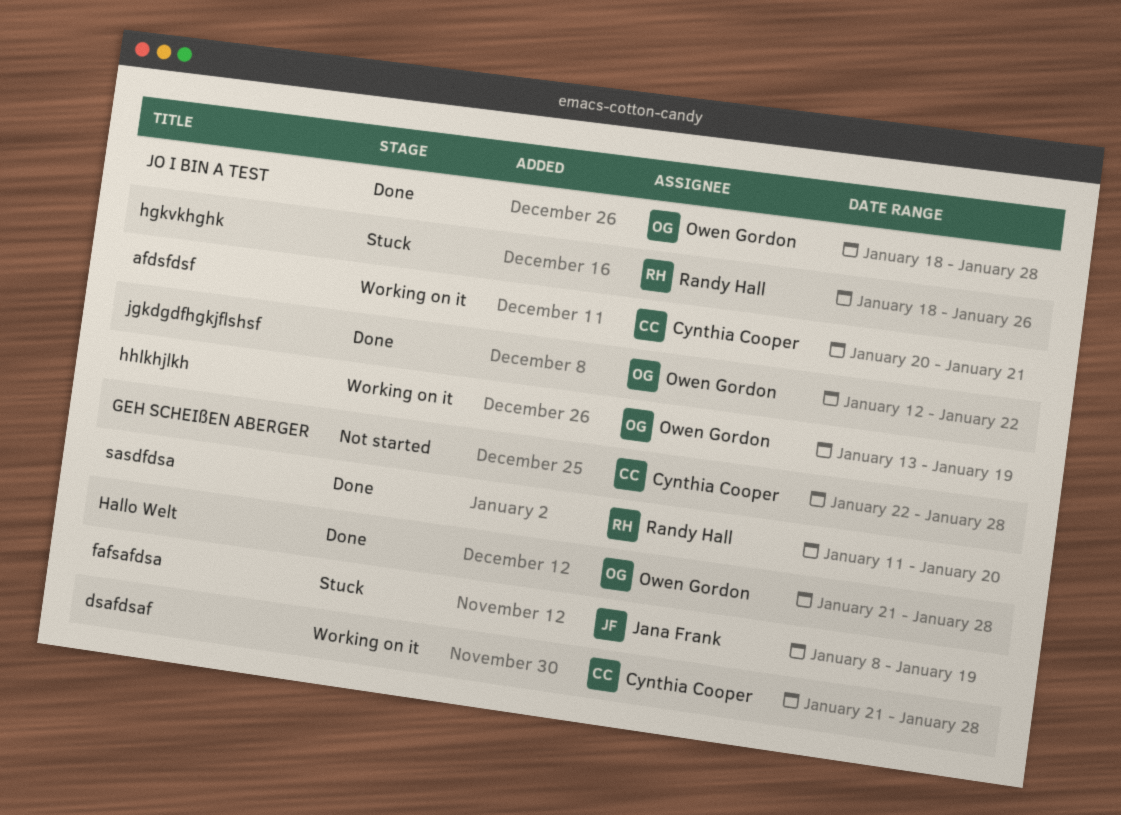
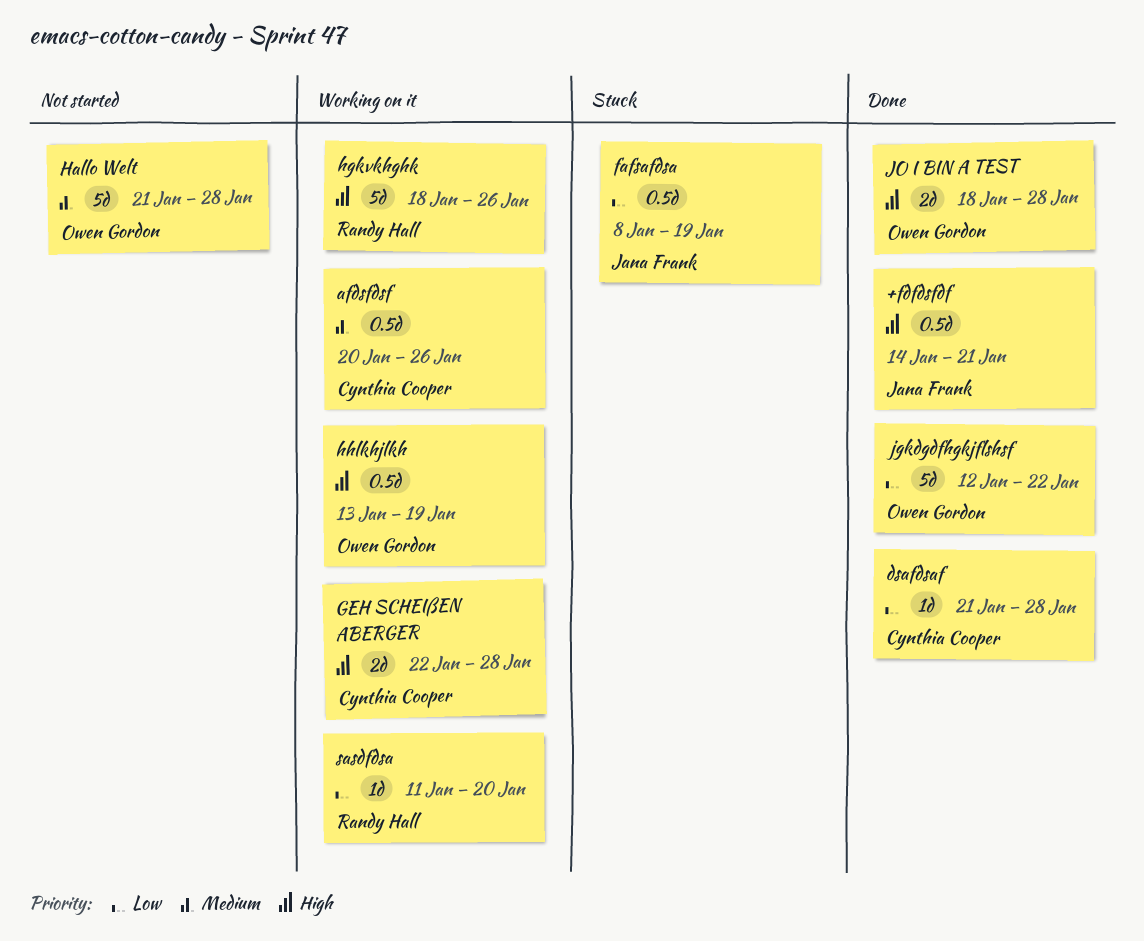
+fdfdsfdf: none -> present
afdsfdsf, due: Jan 21 -> Jan 26
dsafdsaf, status: Working on it -> Done
GEH SCHEIßEN ABERGER, status: Not started -> Working on it
Hallo Welt, status: Done -> Not started
hgkvkhghk, status: Stuck -> Working on it
sasdfdsa, status: Done -> Working on it

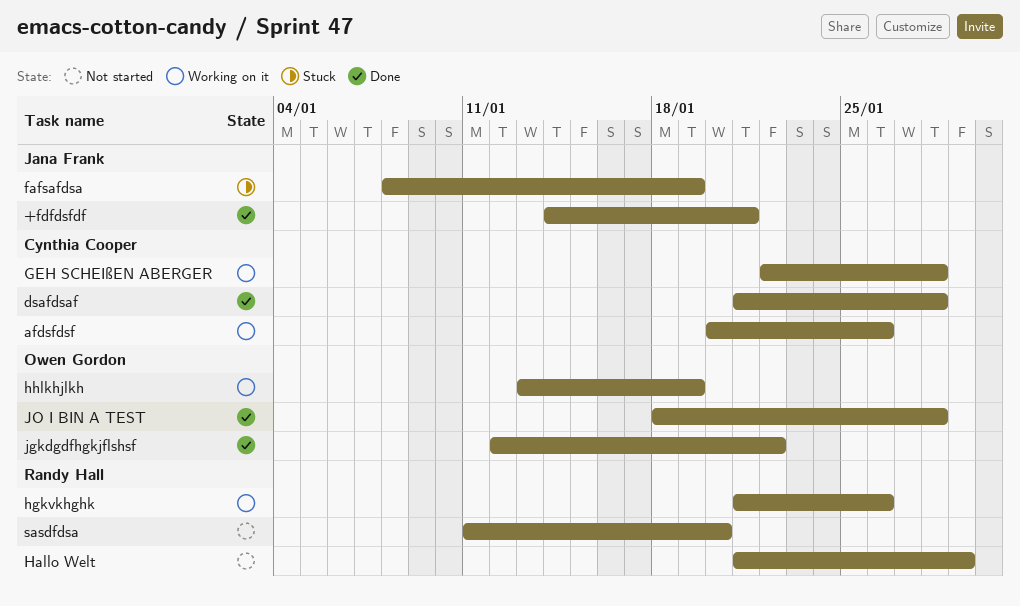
Hallo Welt, owner: Owen Gordon -> Randy Hall
Hallo Welt, due: Jan 28 -> Jan 29
hgkvkhghk, start: Jan 18 -> Jan 21
sasdfdsa, status: Working on it -> Not started

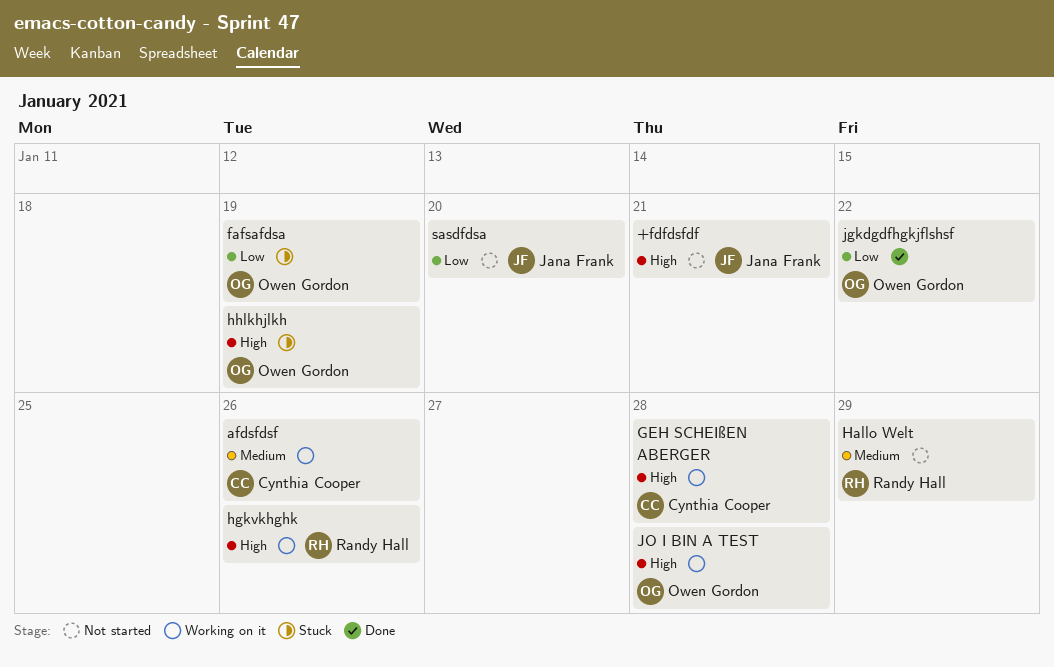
+fdfdsfdf, status: Done -> Not started
dsafdsaf: present -> none
fafsafdsa, owner: Jana Frank -> Owen Gordon
hhlkhjlkh, status: Working on it -> Stuck
JO I BIN A TEST, status: Done -> Working on it
sasdfdsa, owner: Randy Hall -> Jana Frank

